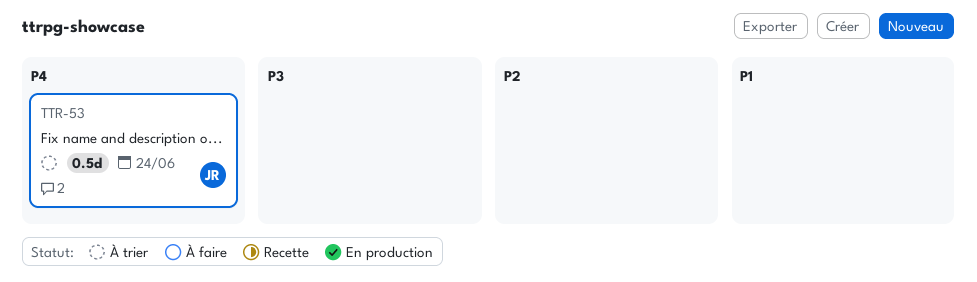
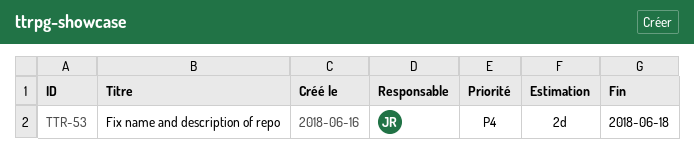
TTR-53, estimate: 0.5d -> 2d
TTR-53, due: Jun 24 -> Jun 18

